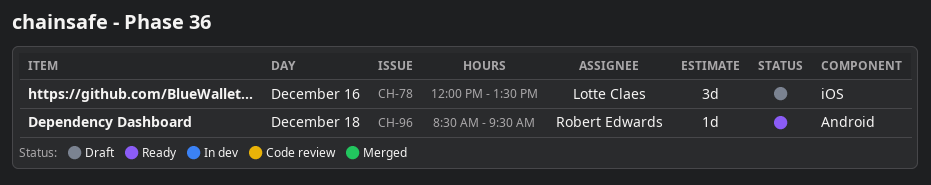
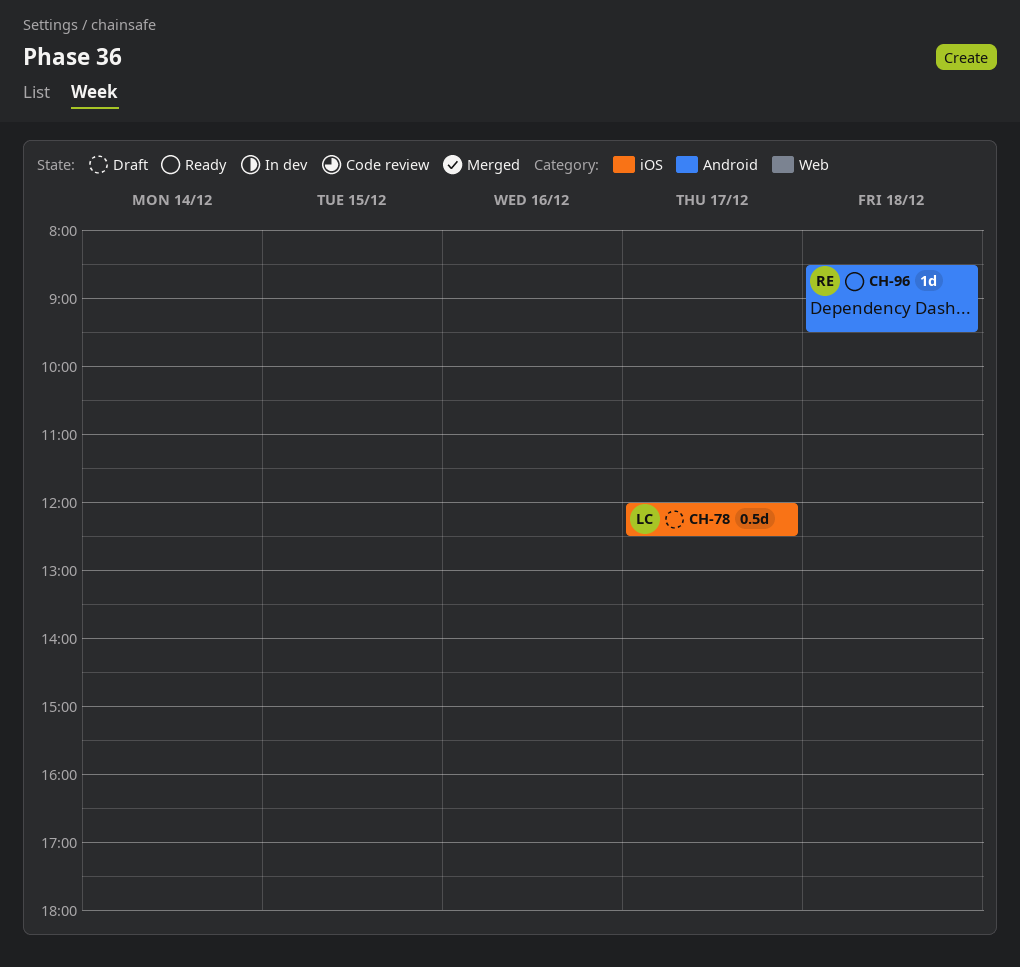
CH-78, estimate: 3d -> 0.5d
CH-78, day: Dec 16 -> Dec 17
CH-78, ends: 13:30 -> 12:30

